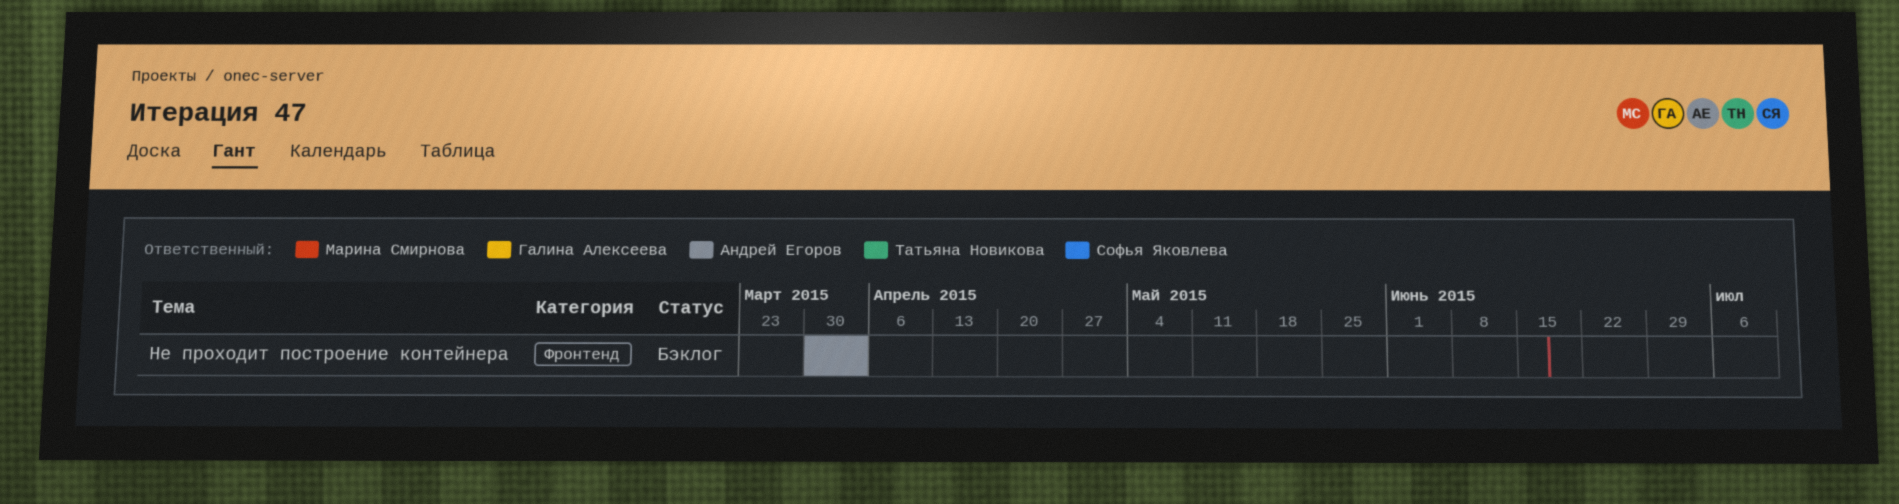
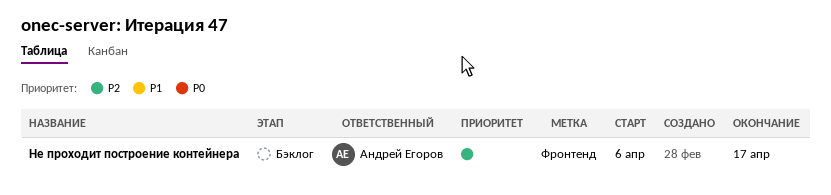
Не проходит построение контейнера, start: Mar 30 -> Apr 6
Не проходит построение контейнера, due: Apr 3 -> Apr 17

